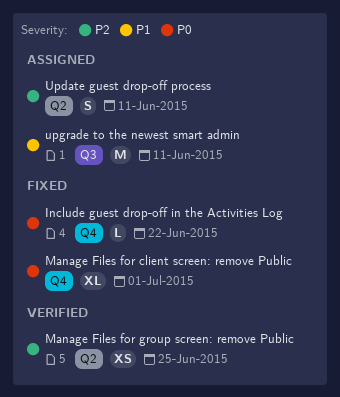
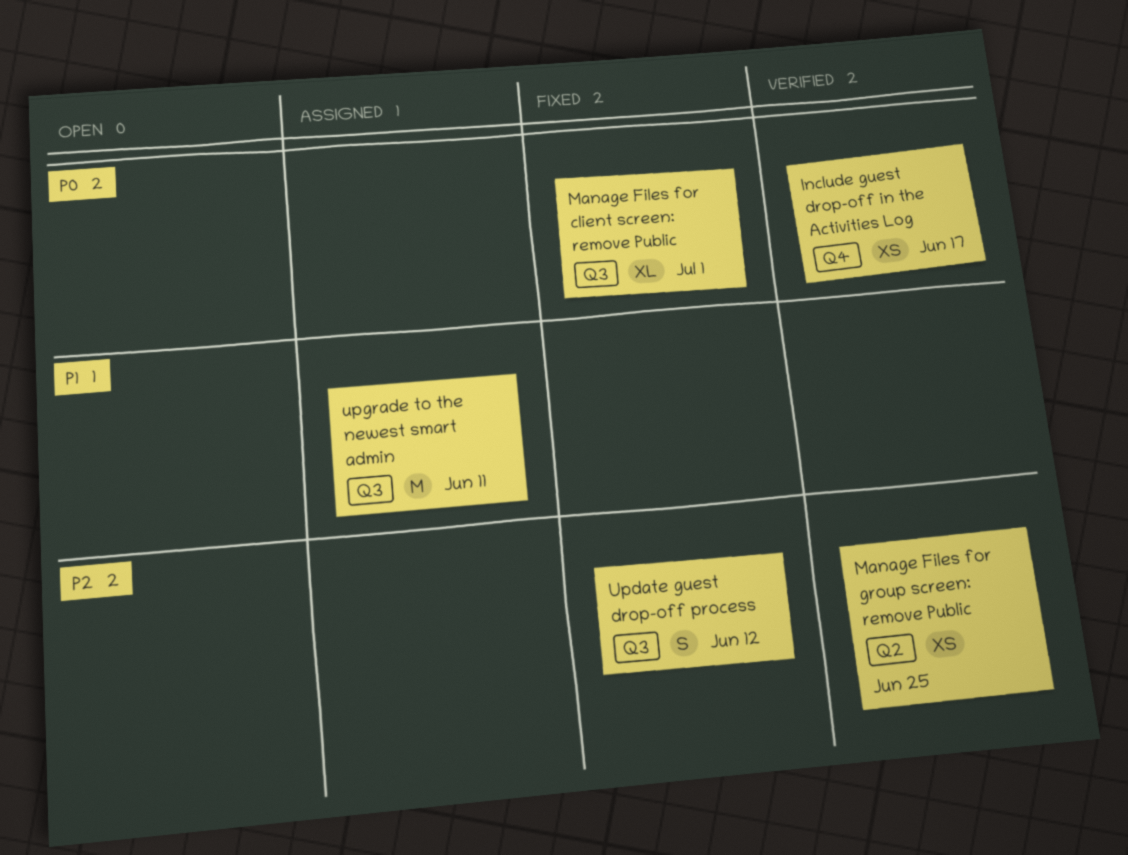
Include guest drop-off in the Activities Log, status: Fixed -> Verified
Include guest drop-off in the Activities Log, estimate: L -> XS
Include guest drop-off in the Activities Log, due: Jun 22 -> Jun 17
Manage Files for client screen: remove Public, label: Q4 -> Q3
Update guest drop-off process, status: Assigned -> Fixed
Update guest drop-off process, label: Q2 -> Q3
Update guest drop-off process, due: Jun 11 -> Jun 12

